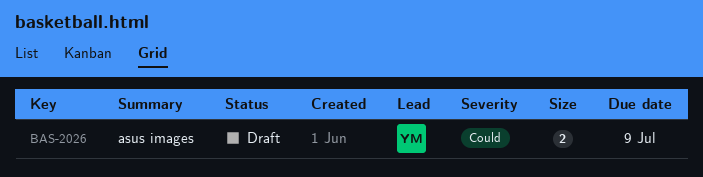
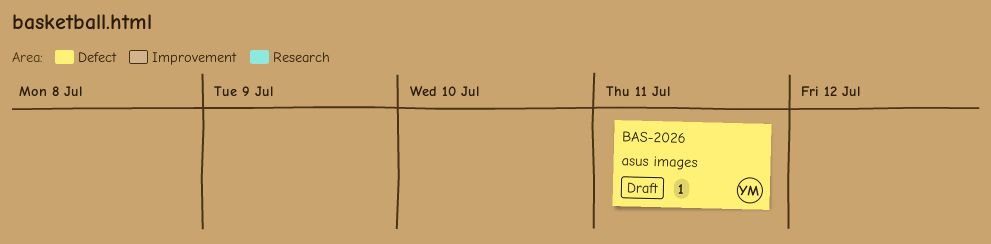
BAS-2026, estimate: 2 -> 1
BAS-2026, due: Jul 9 -> Jul 11

